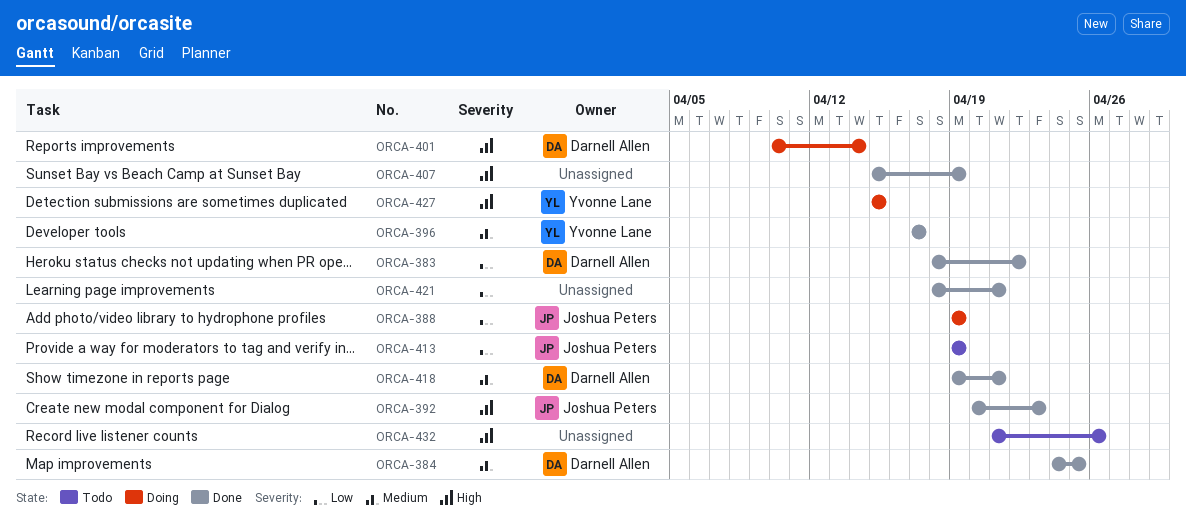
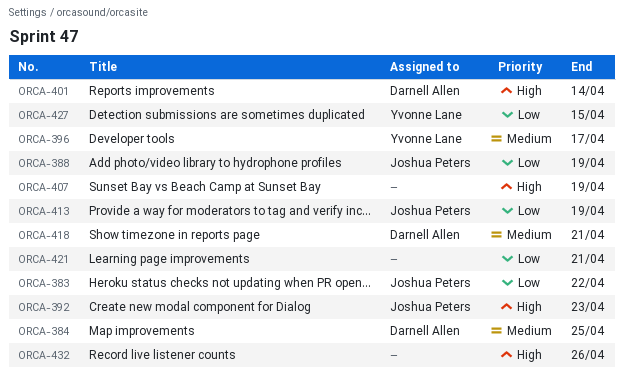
ORCA-383, owner: Darnell Allen -> Joshua Peters
ORCA-427, priority: High -> Low

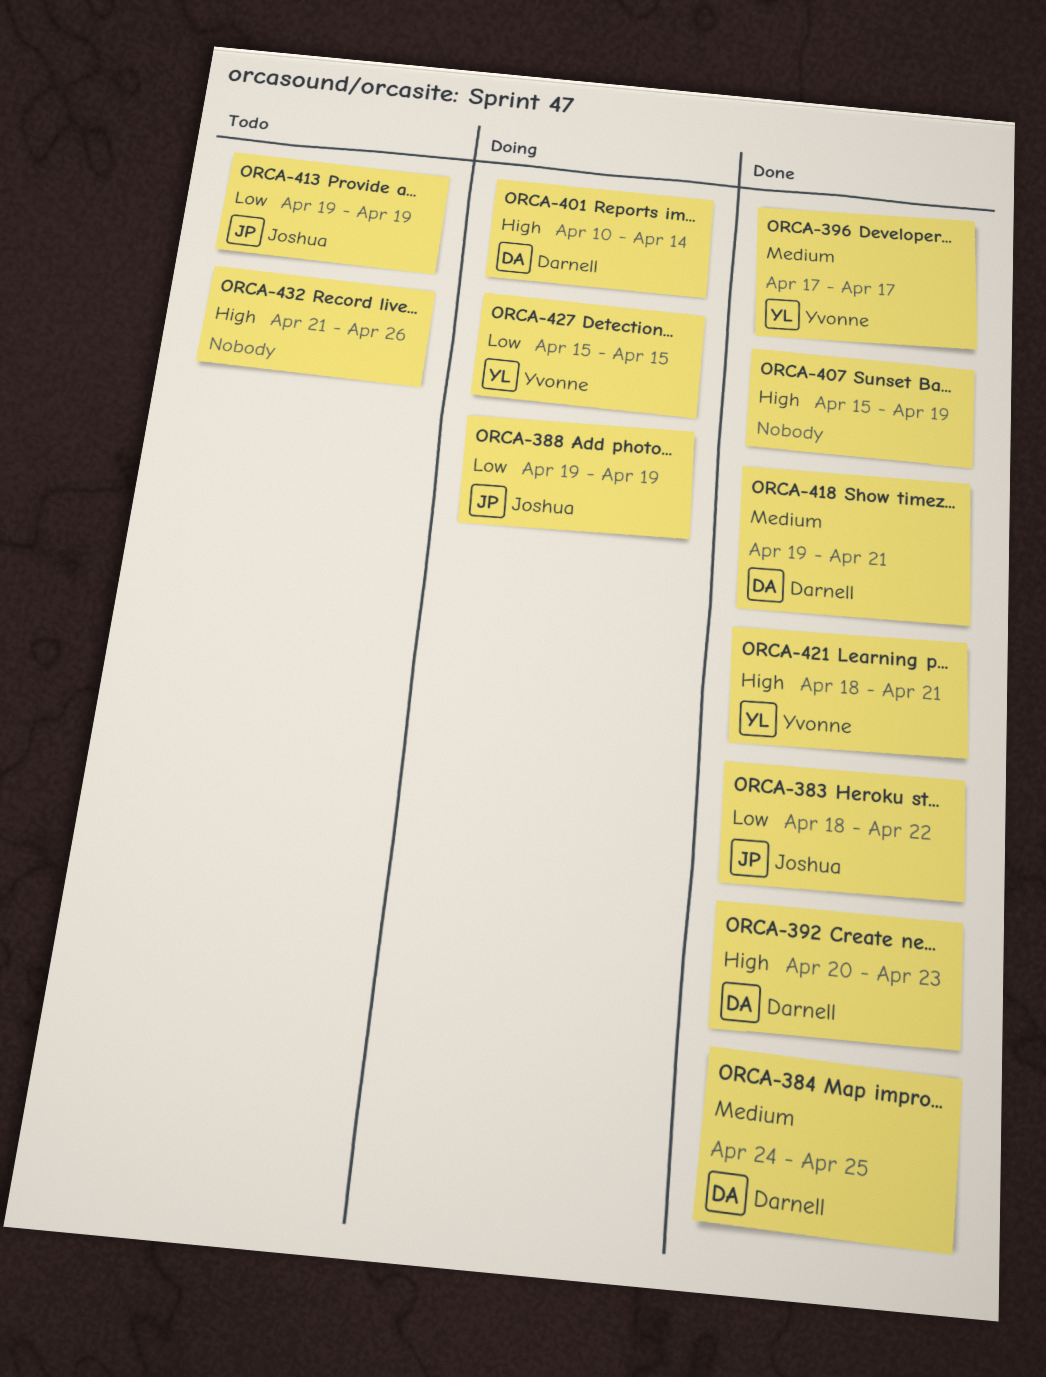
ORCA-392, owner: Joshua Peters -> Darnell Allen
ORCA-421, owner: none -> Yvonne Lane
ORCA-421, priority: Low -> High

